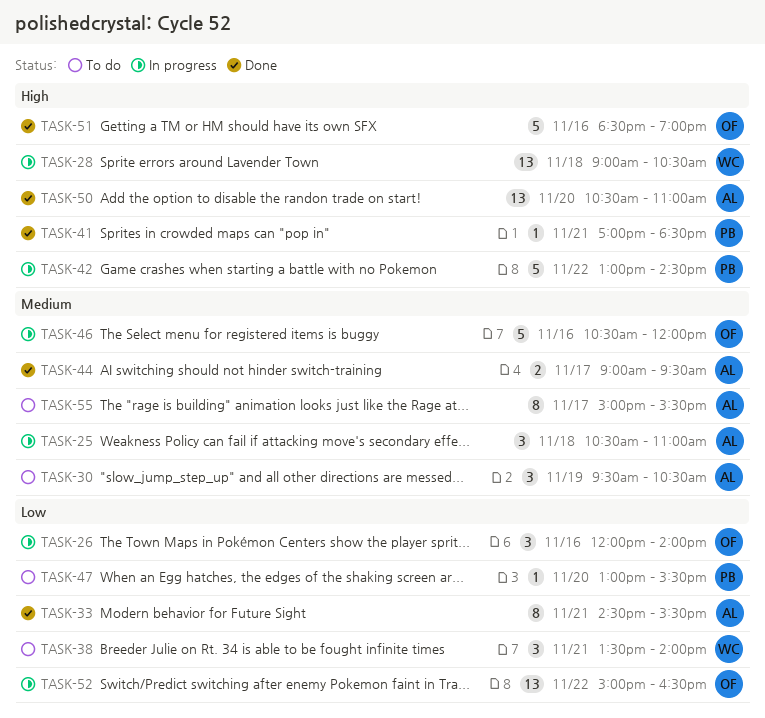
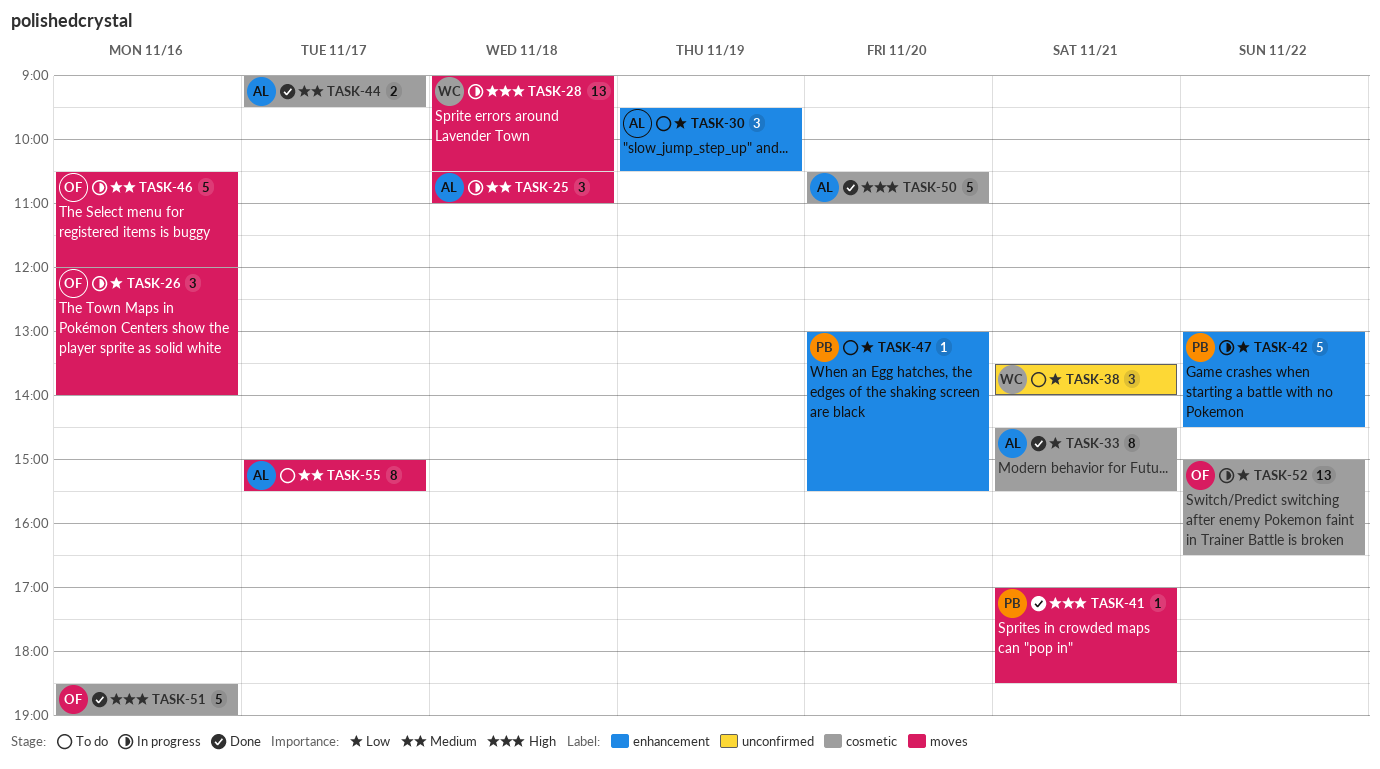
TASK-30, priority: Medium -> Low
TASK-42, priority: High -> Low
TASK-50, estimate: 13 -> 5

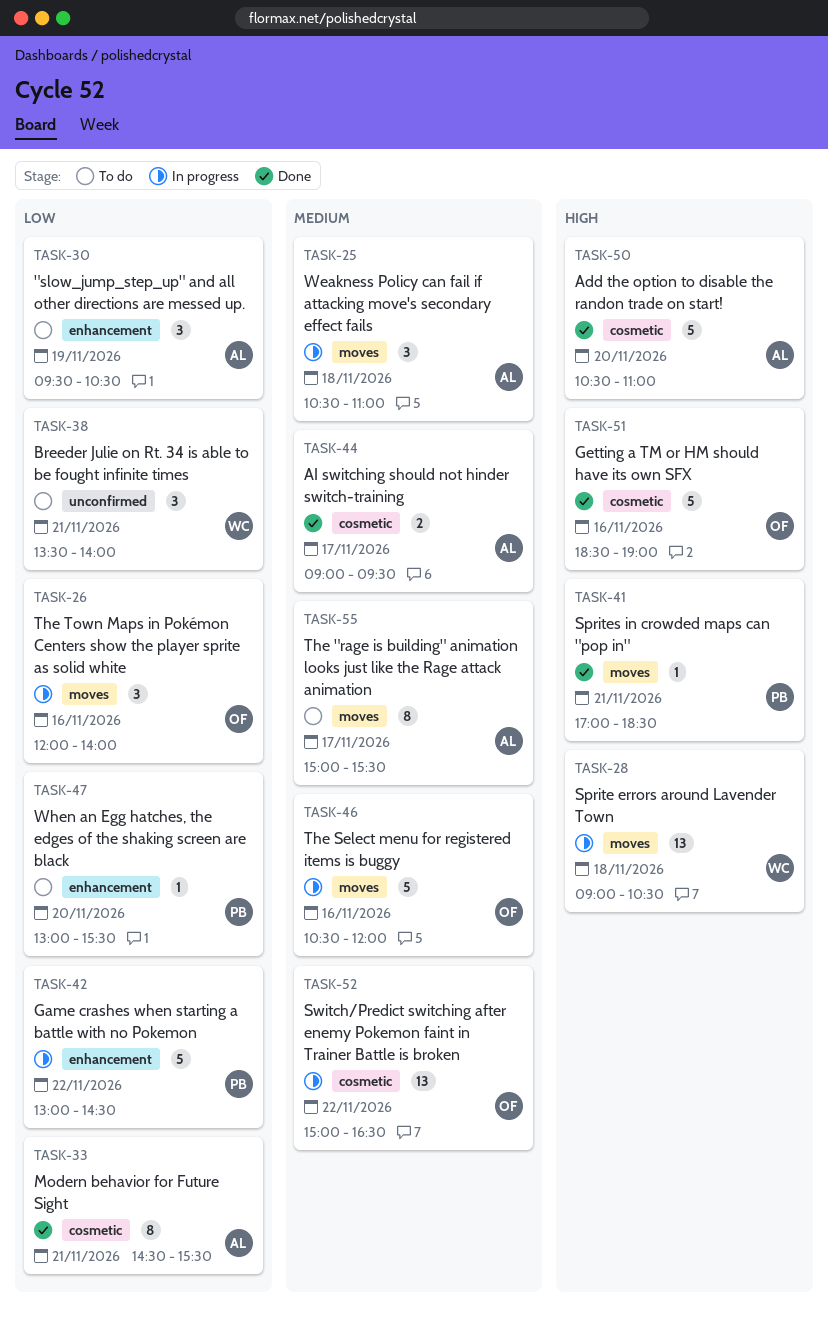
TASK-52, priority: Low -> Medium

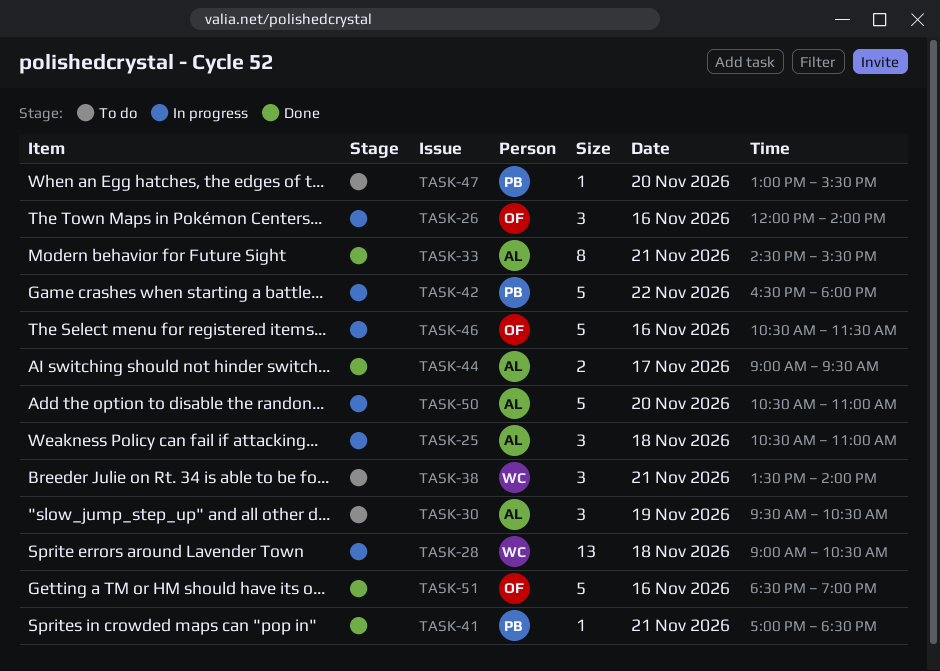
TASK-42, begins: 13:00 -> 16:30
TASK-42, ends: 14:30 -> 18:00
TASK-46, ends: 12:00 -> 11:30
TASK-50, status: Done -> In progress
TASK-52: present -> none
TASK-55: present -> none

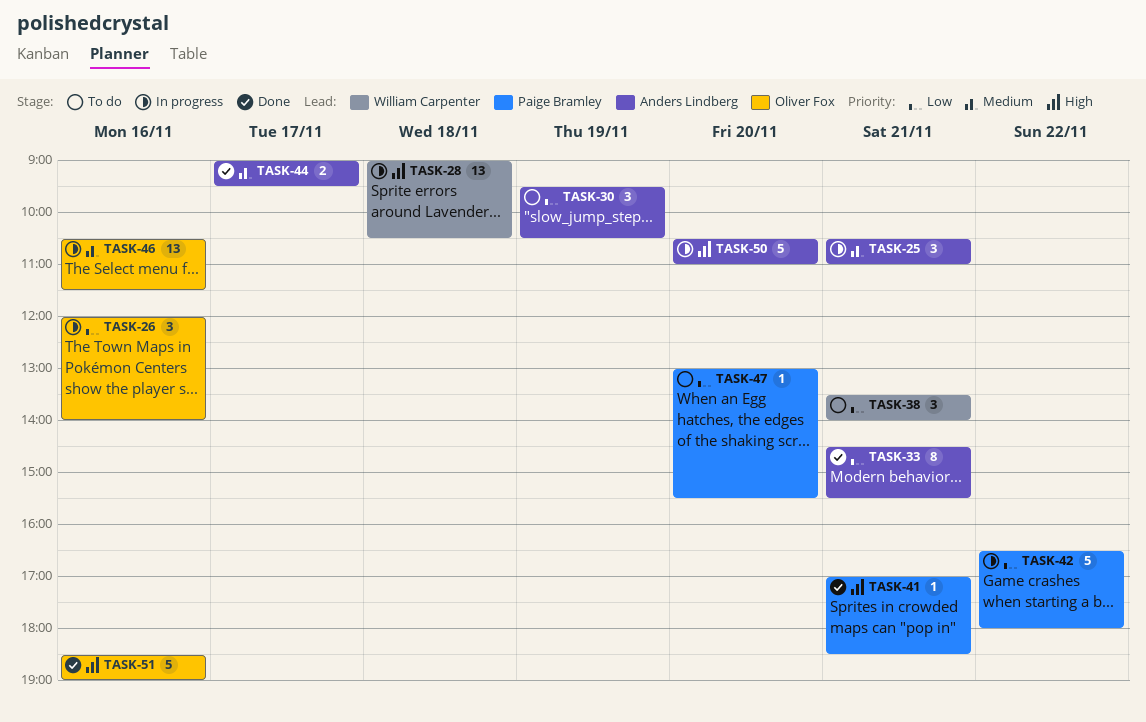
TASK-25, day: Nov 18 -> Nov 21
TASK-46, estimate: 5 -> 13

